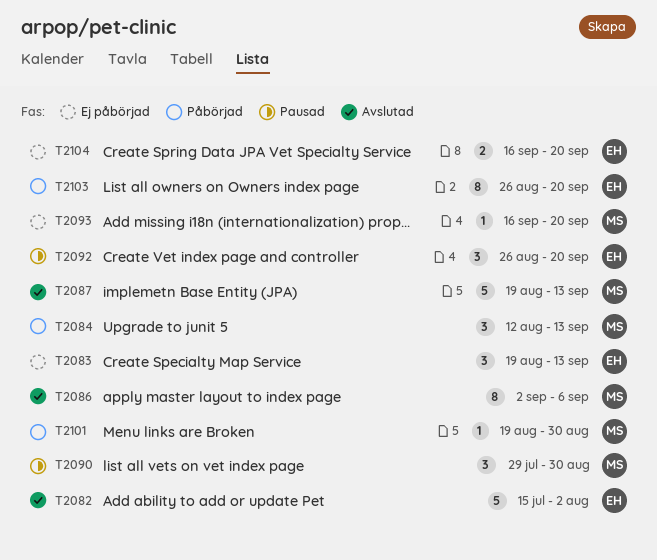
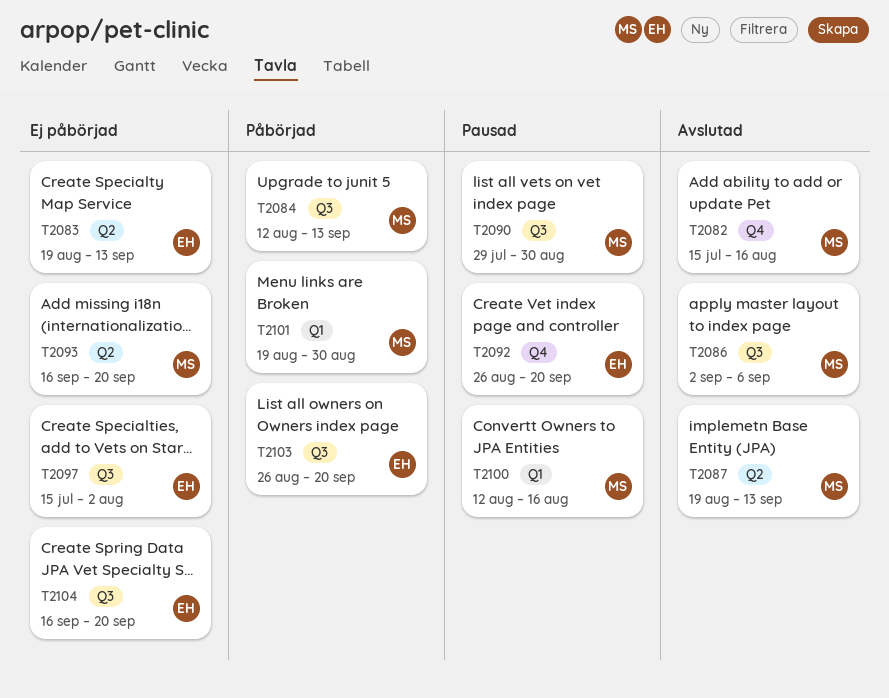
T2082, owner: EH -> MS
T2082, due: Aug 2 -> Aug 16
T2097: none -> present
T2100: none -> present

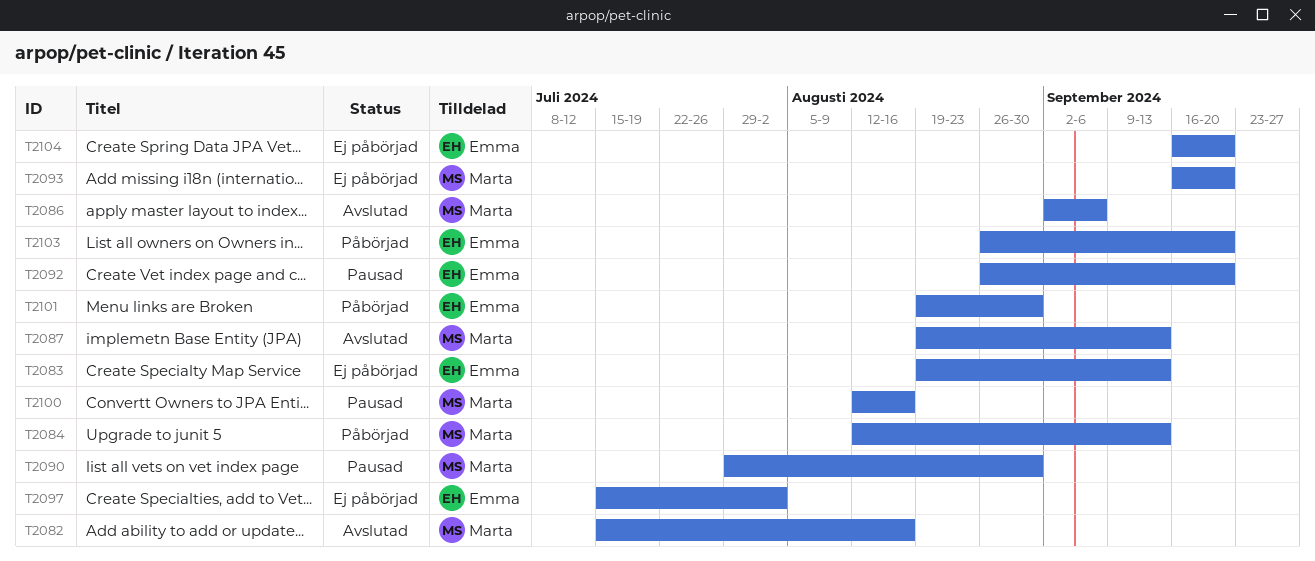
T2101, owner: Marta -> Emma

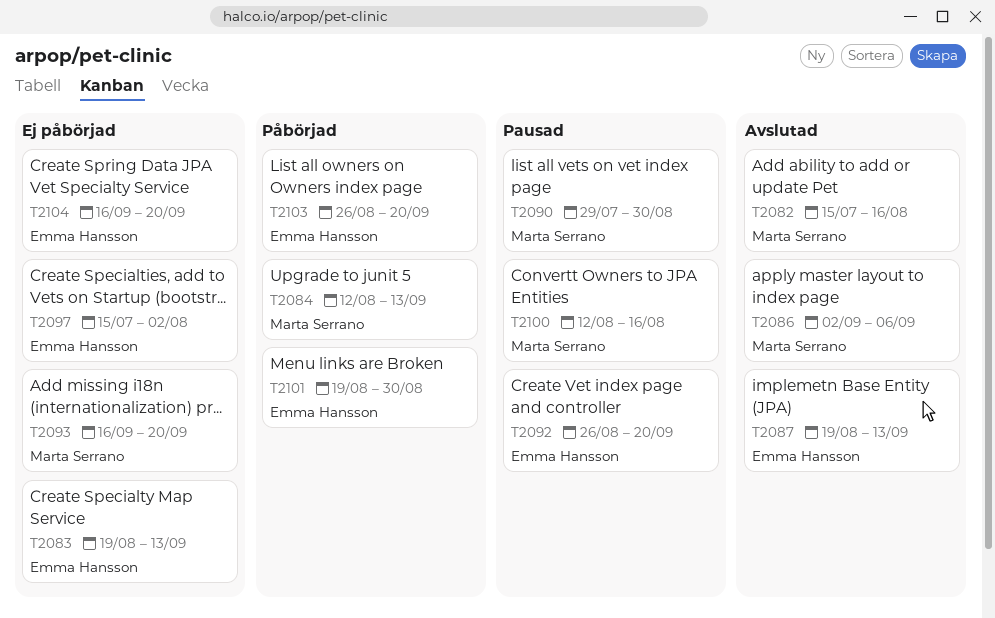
T2087, owner: Marta Serrano -> Emma Hansson

